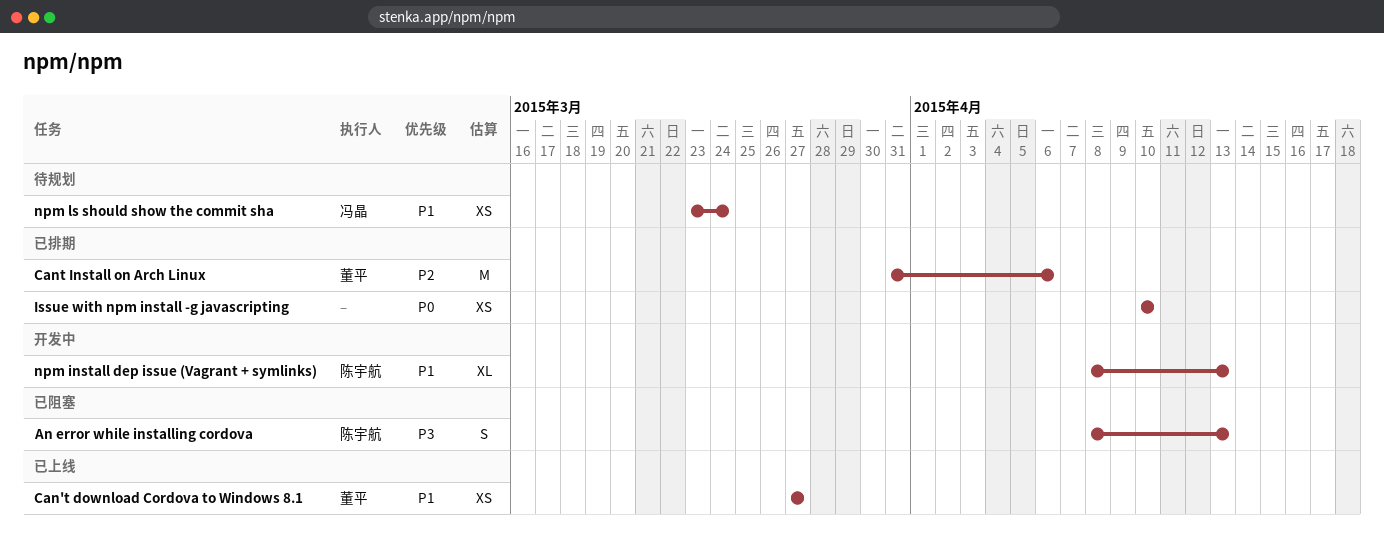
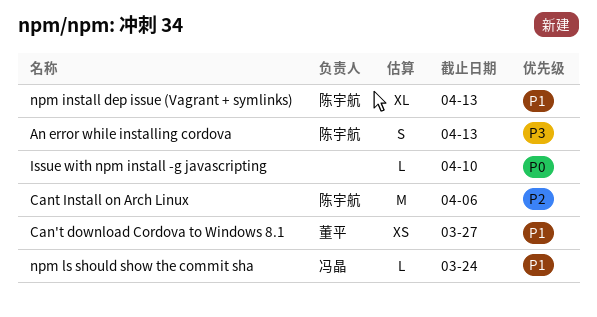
Cant Install on Arch Linux, owner: 董平 -> 陈宇航
Issue with npm install -g javascripting, estimate: XS -> L
npm ls should show the commit sha, estimate: XS -> L

